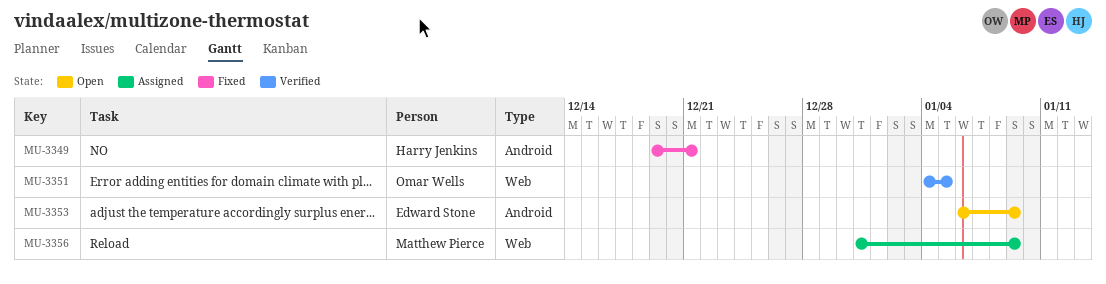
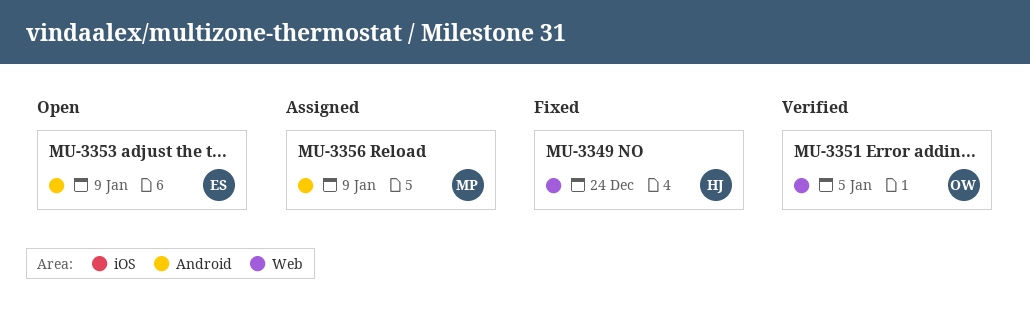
MU-3349, label: Android -> Web
MU-3349, due: Dec 21 -> Dec 24
MU-3356, label: Web -> Android

